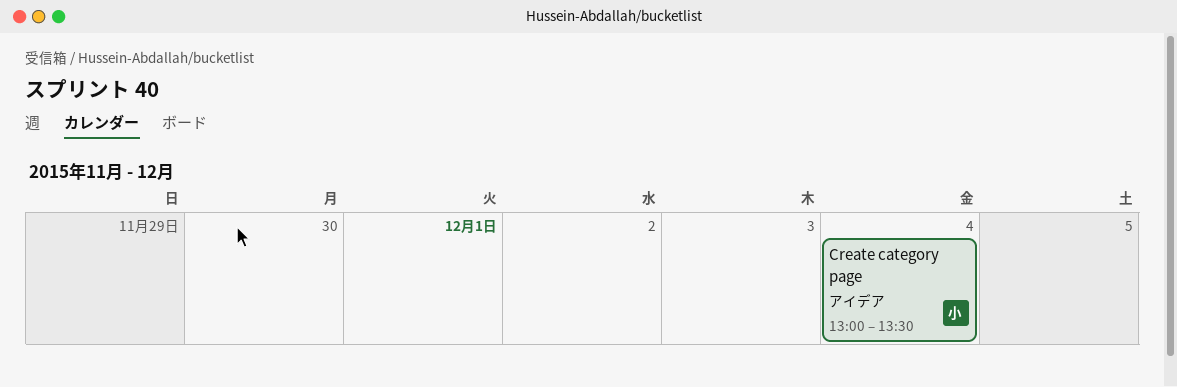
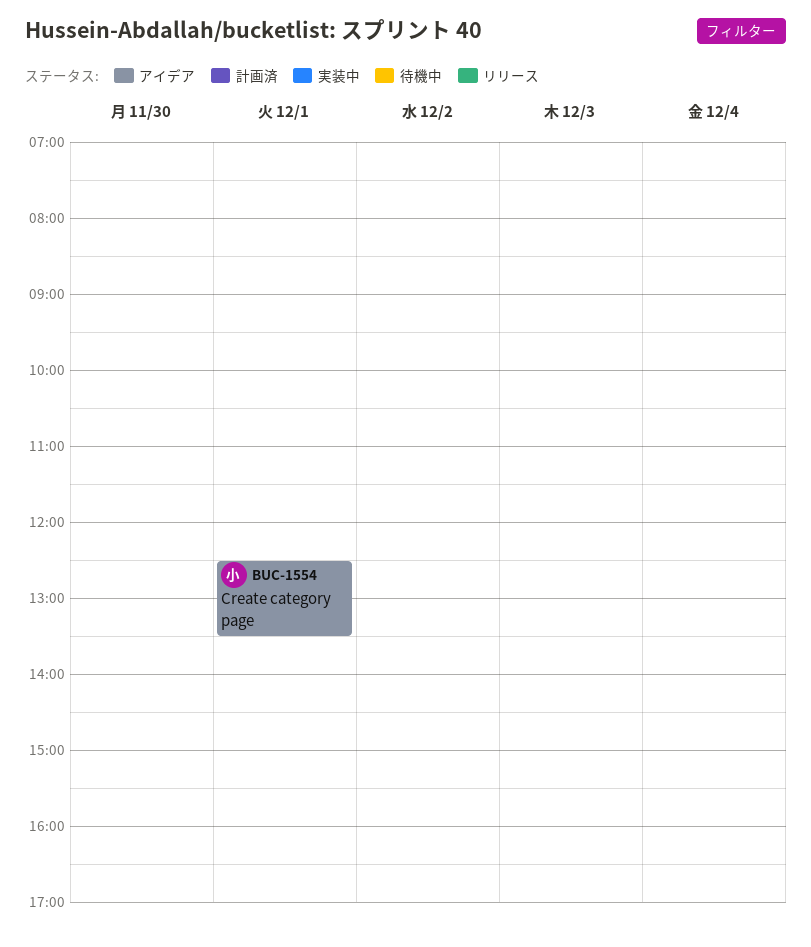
Create category page, day: Dec 4 -> Dec 1
Create category page, begins: 13:00 -> 12:30

